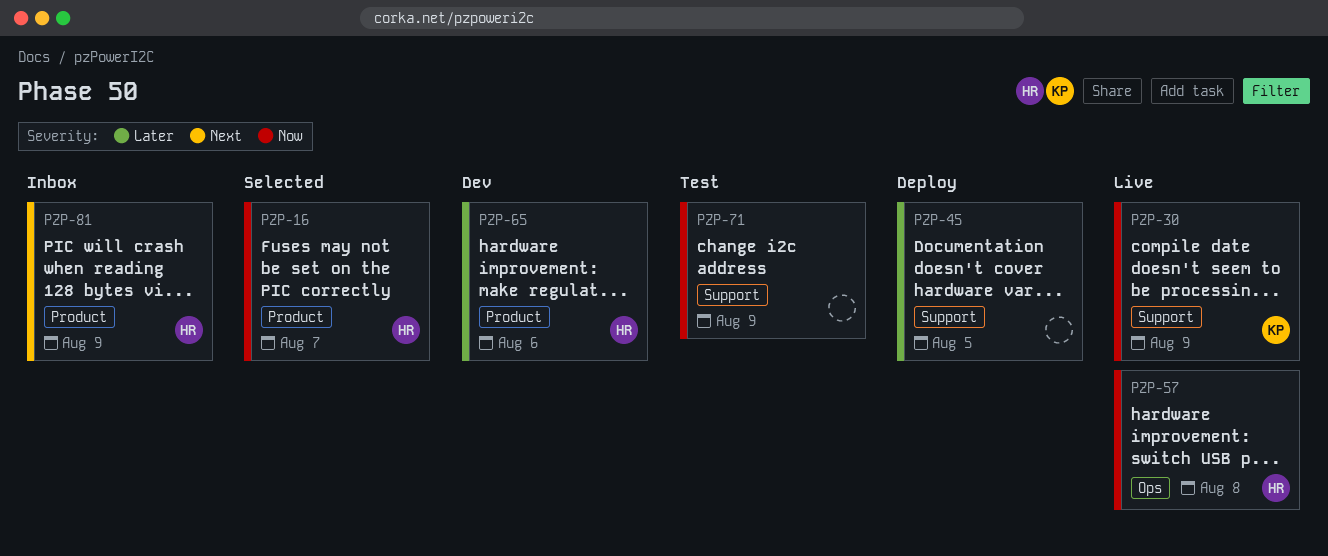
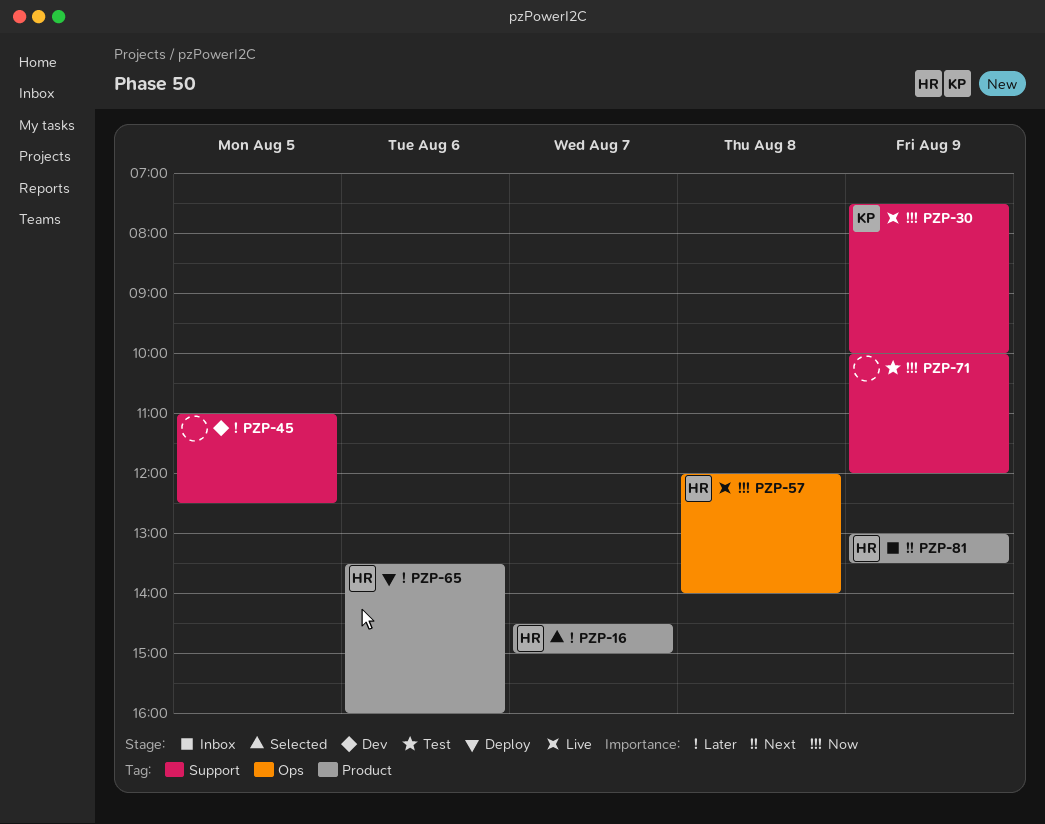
PZP-16, priority: Now -> Later
PZP-45, status: Deploy -> Dev
PZP-65, status: Dev -> Deploy

